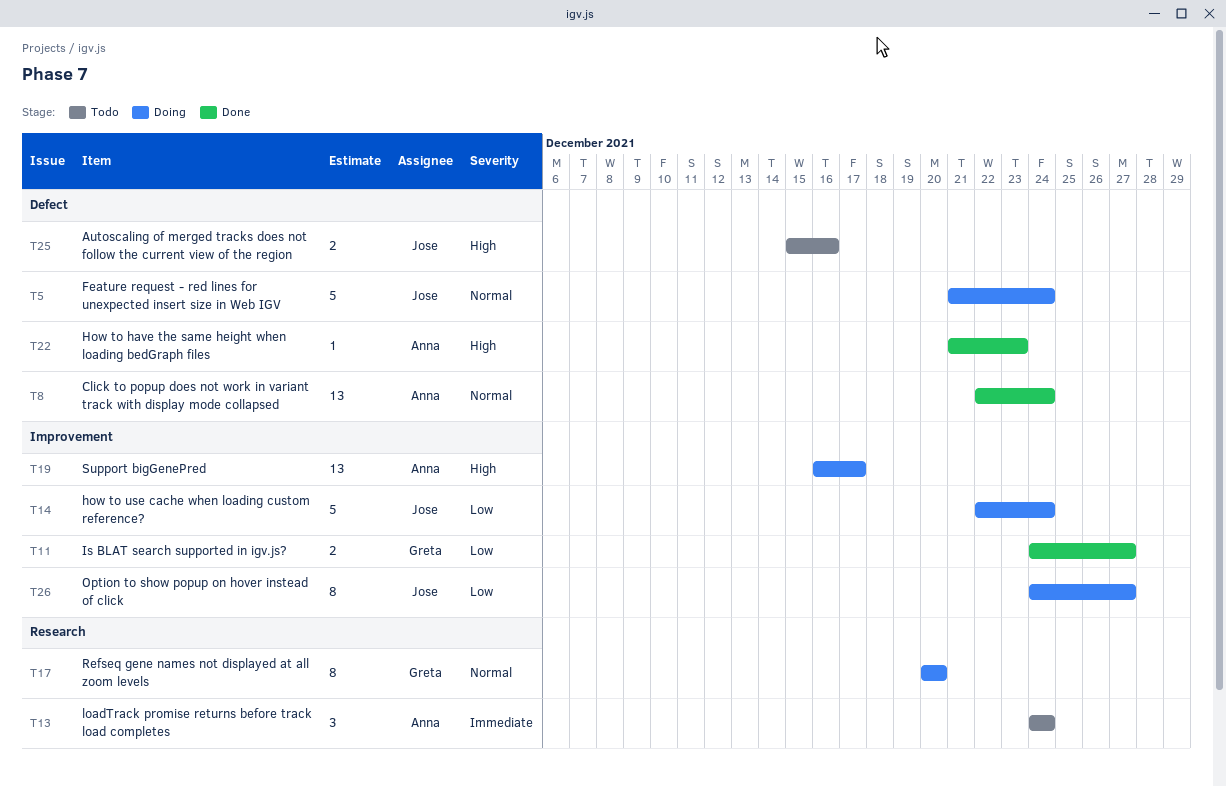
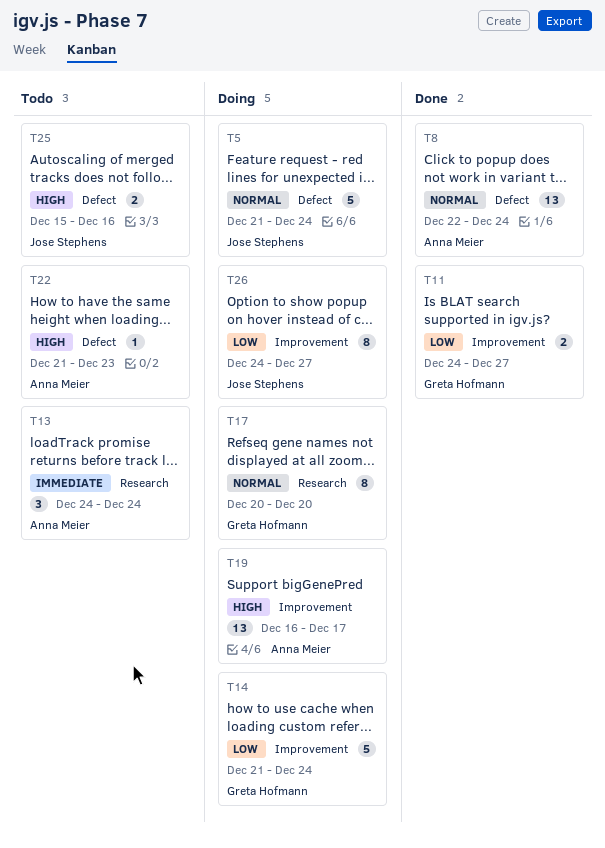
T14, owner: Jose Stephens -> Greta Hofmann
T14, start: Dec 22 -> Dec 21
T22, status: Done -> Todo

